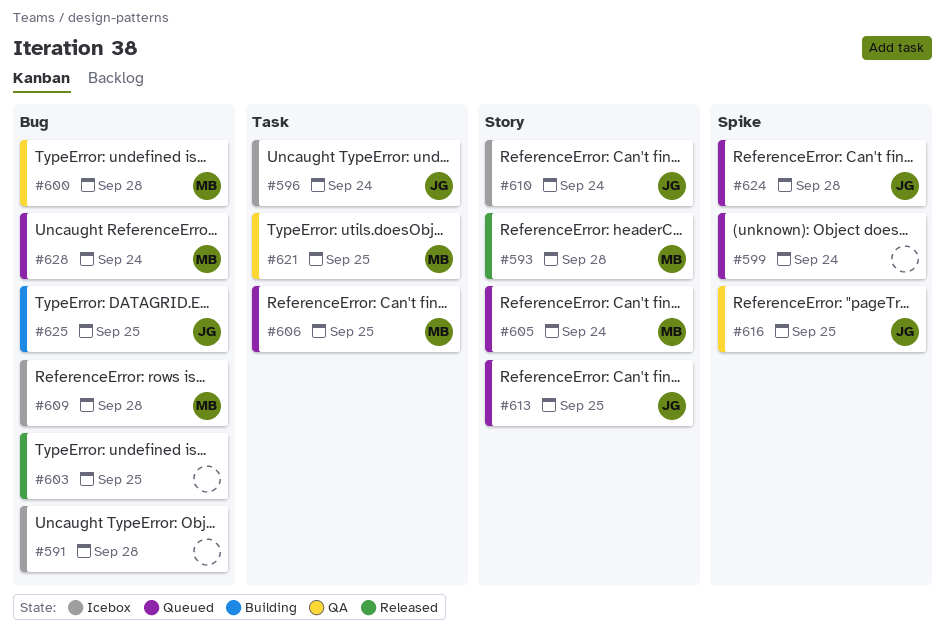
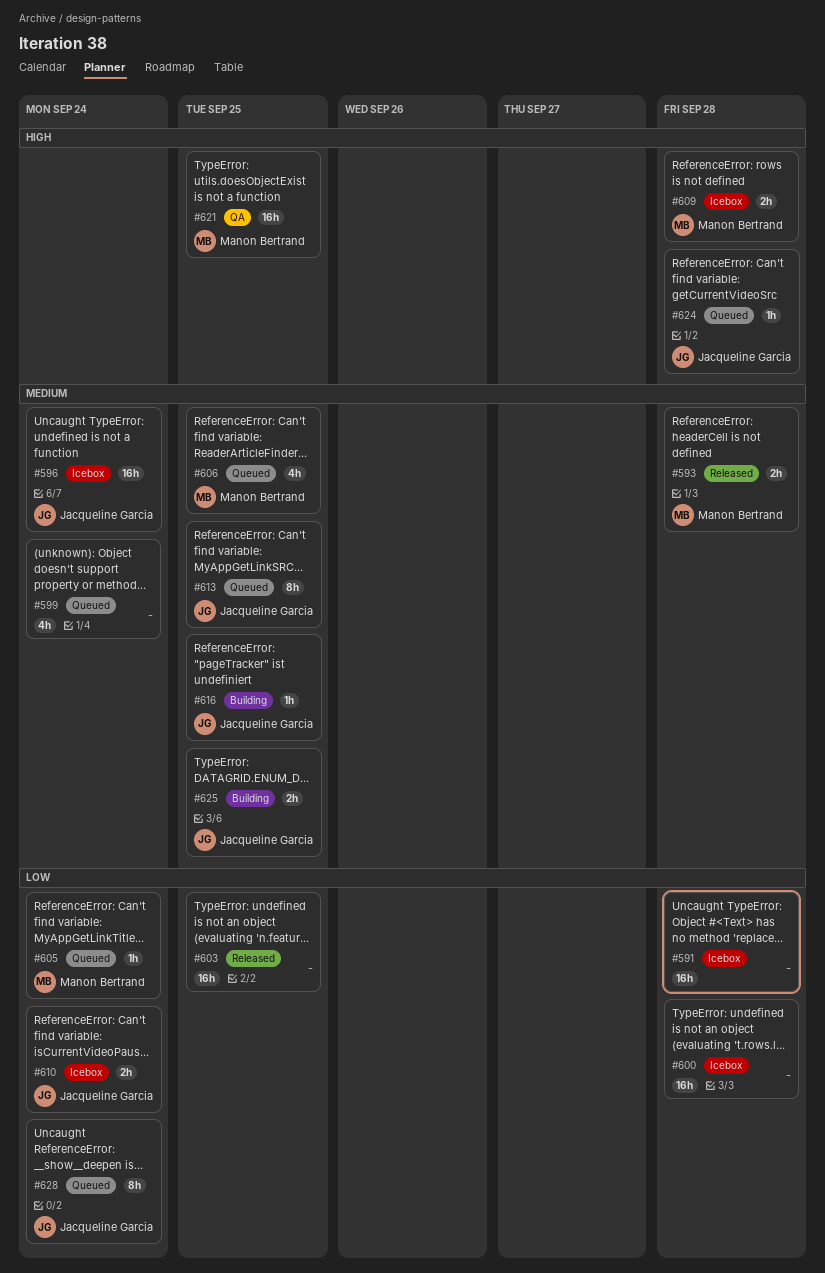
#600, status: QA -> Icebox
#600, owner: Manon Bertrand -> none
#616, status: QA -> Building
#628, owner: Manon Bertrand -> Jacqueline Garcia

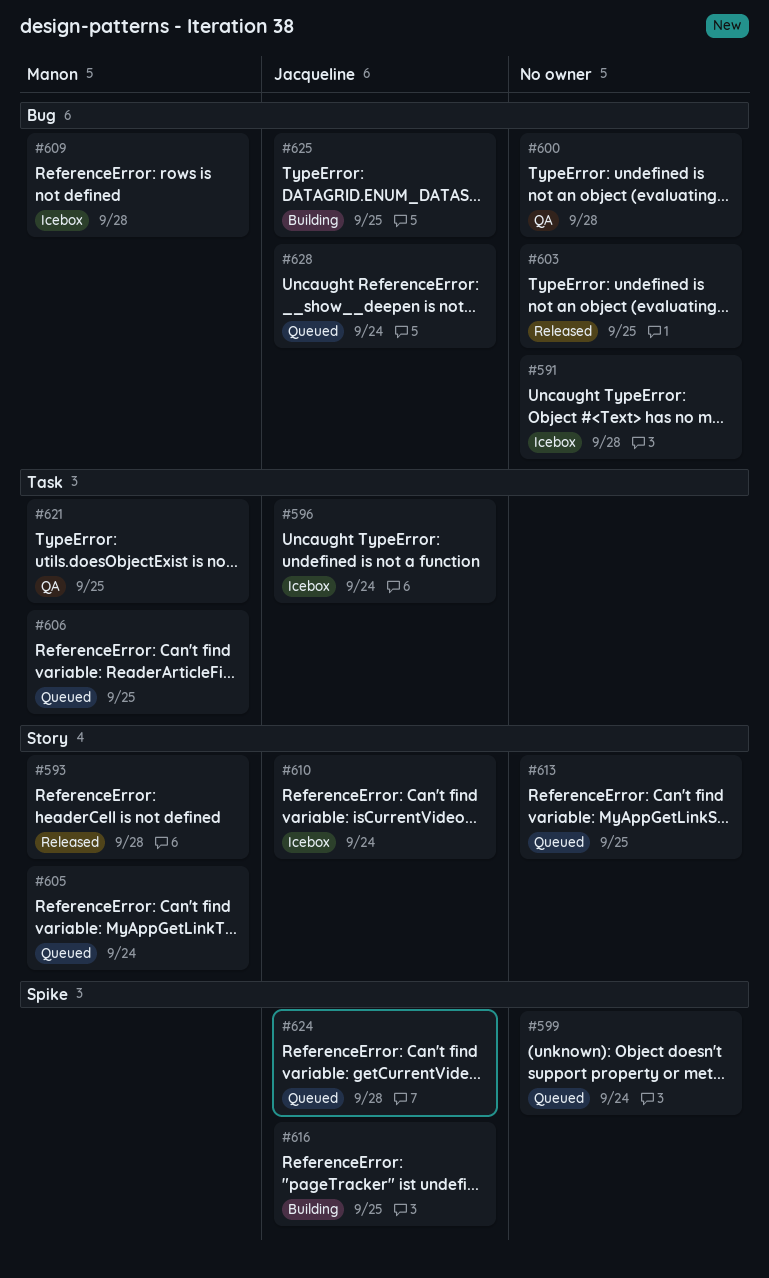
#600, status: Icebox -> QA
#613, owner: Jacqueline Garcia -> none

